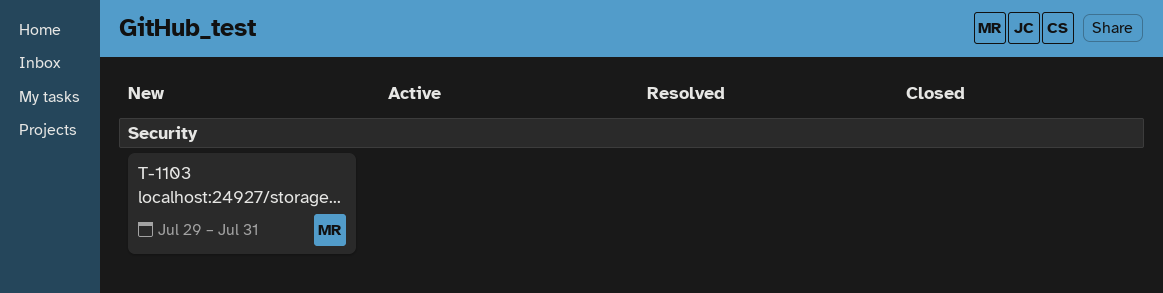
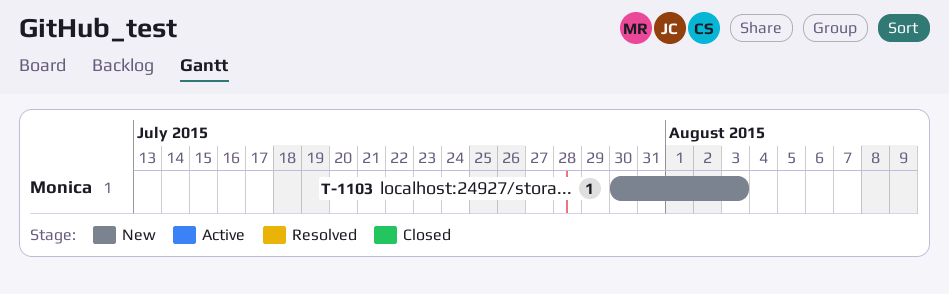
T-1103, start: Jul 29 -> Jul 30
T-1103, due: Jul 31 -> Aug 3

